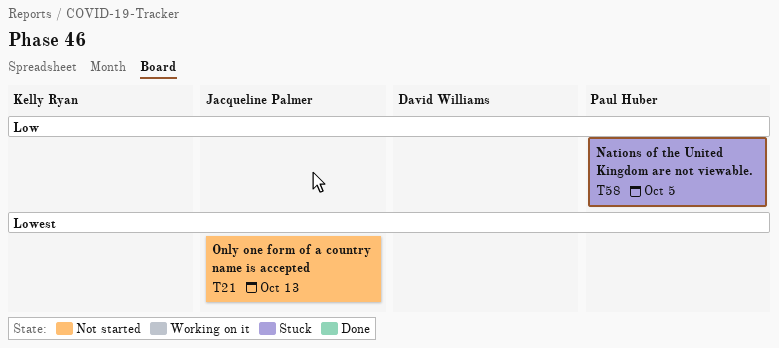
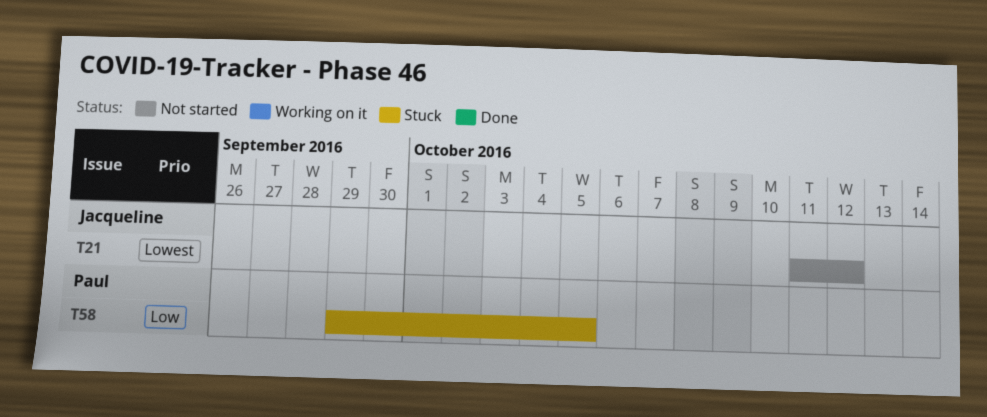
T21, due: Oct 13 -> Oct 12

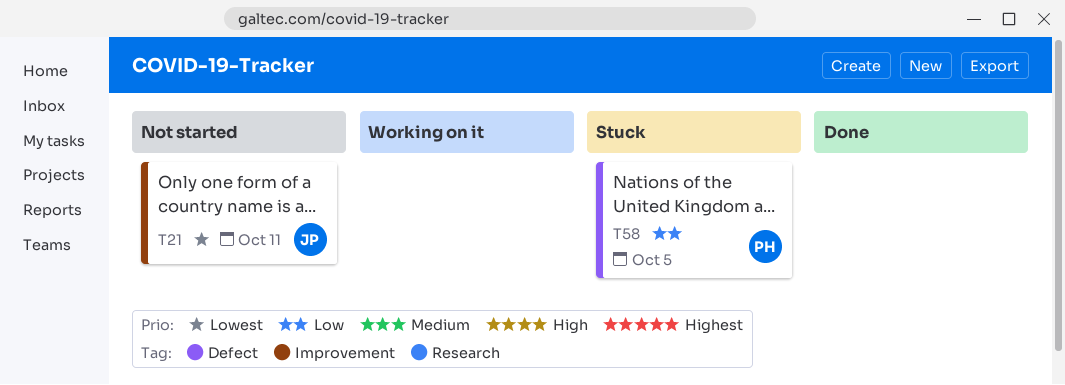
T21, due: Oct 12 -> Oct 11

